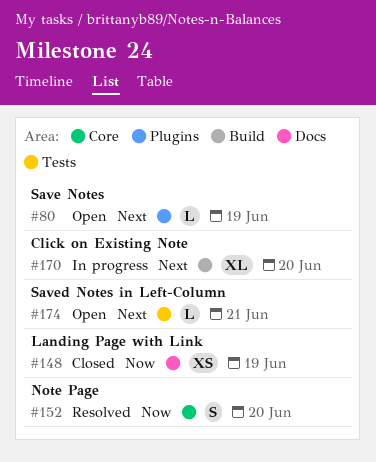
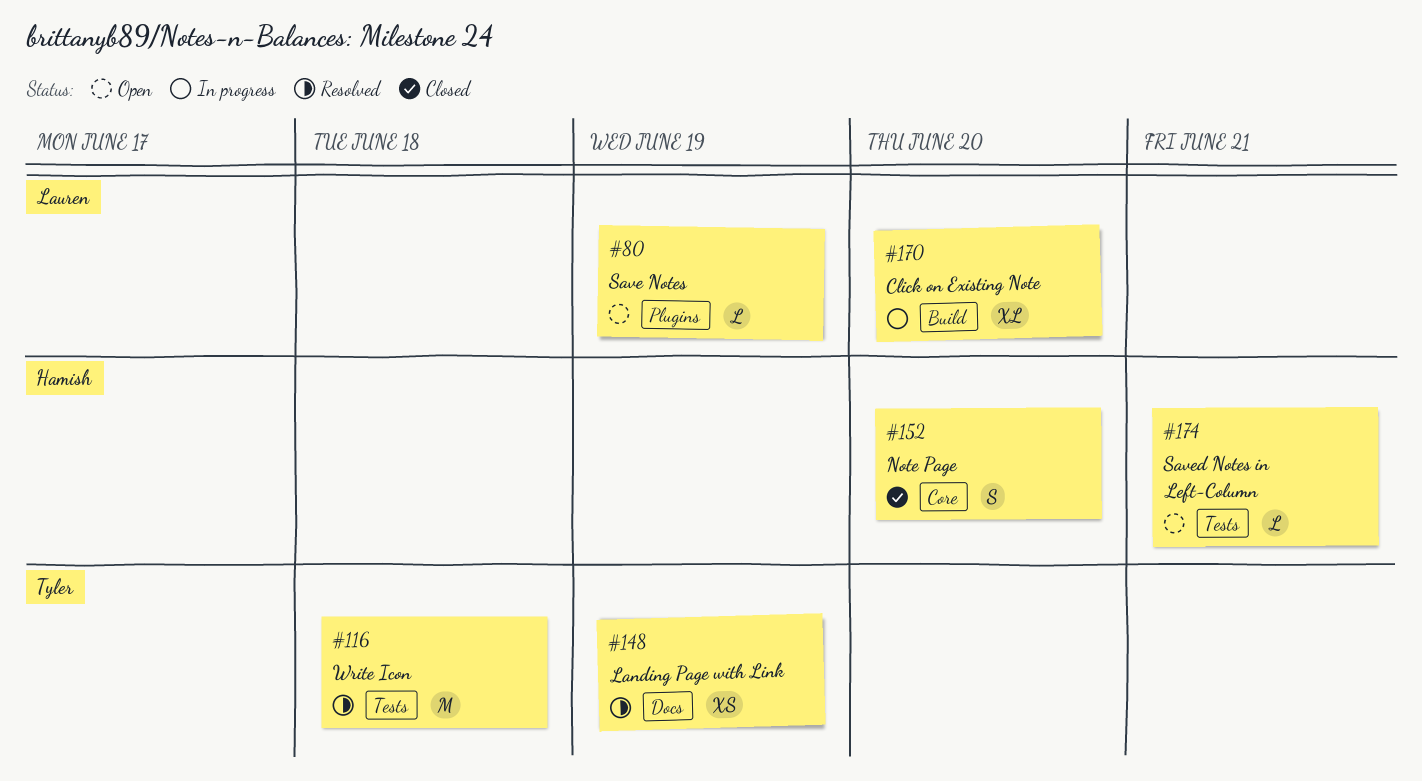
#116: none -> present
#148, status: Closed -> Resolved
#152, status: Resolved -> Closed

